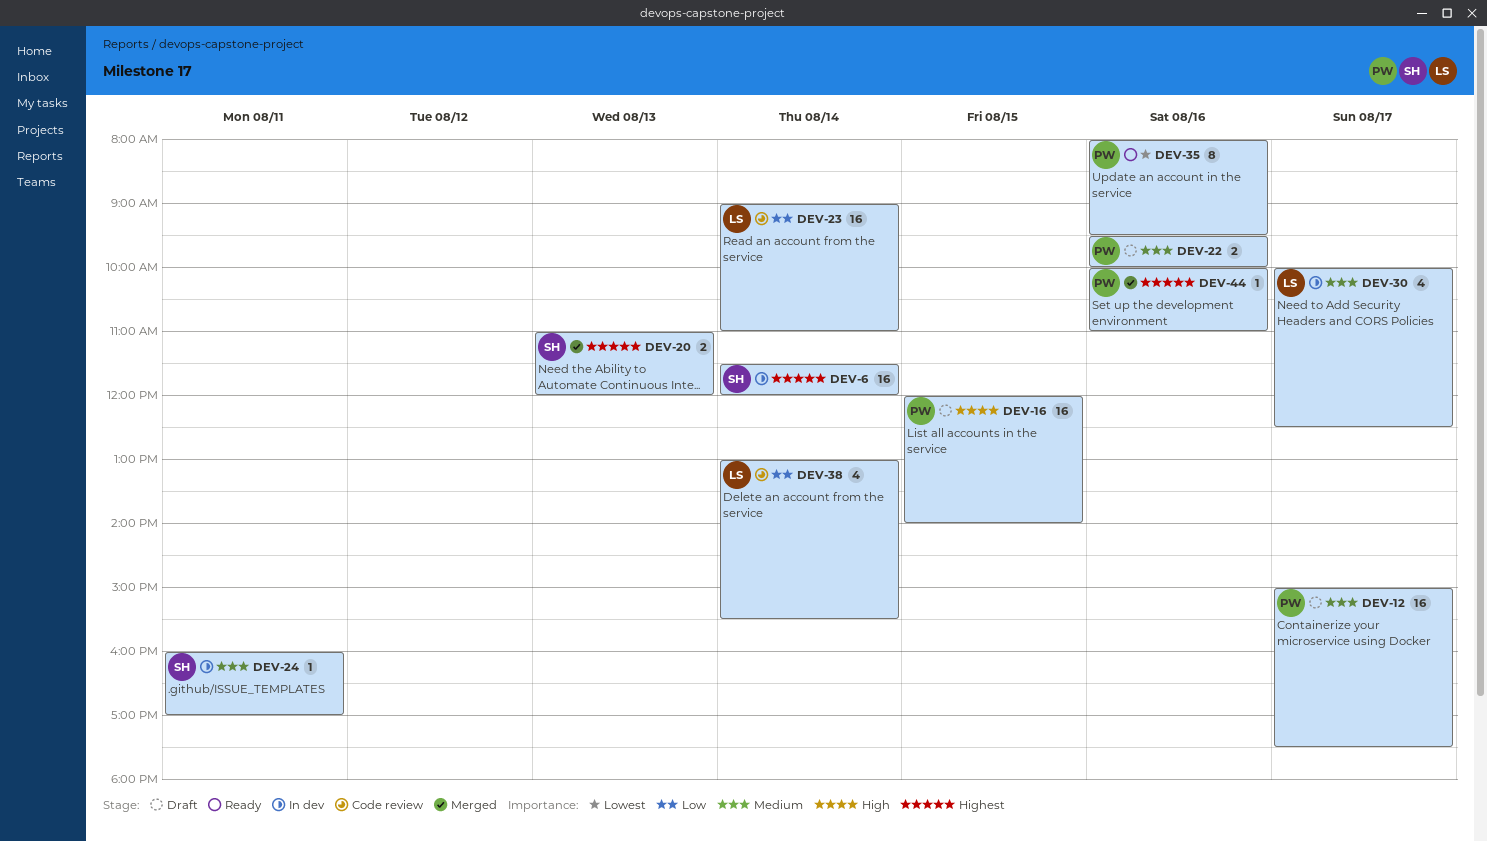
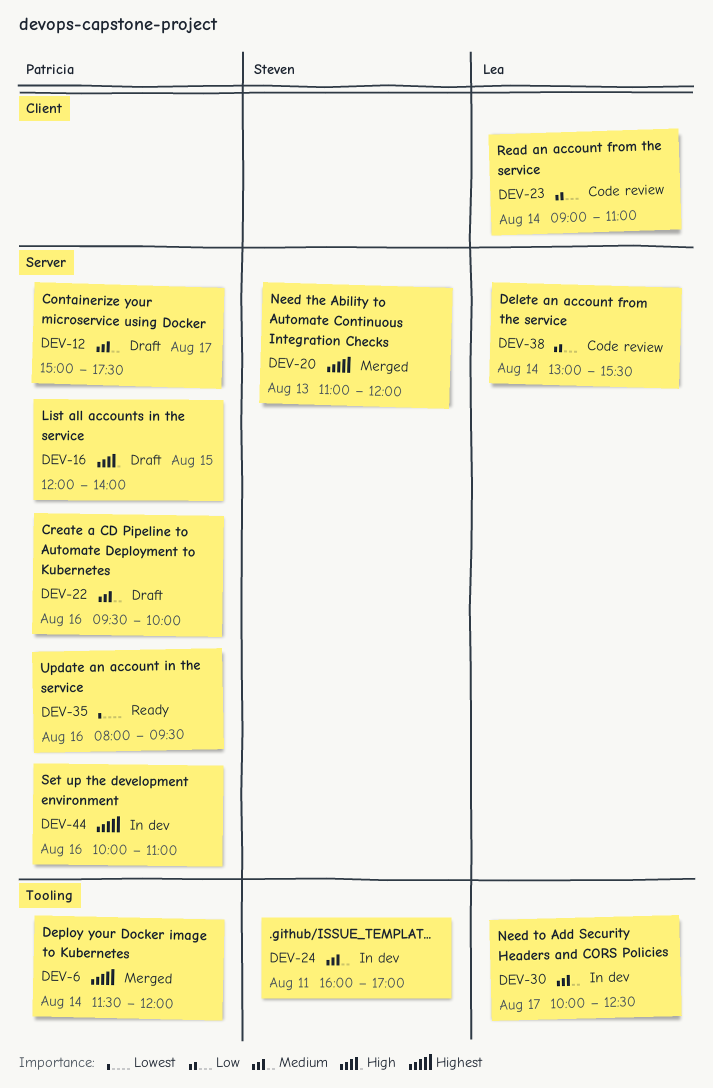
DEV-6, status: In dev -> Merged
DEV-6, owner: Steven -> Patricia
DEV-44, status: Merged -> In dev

